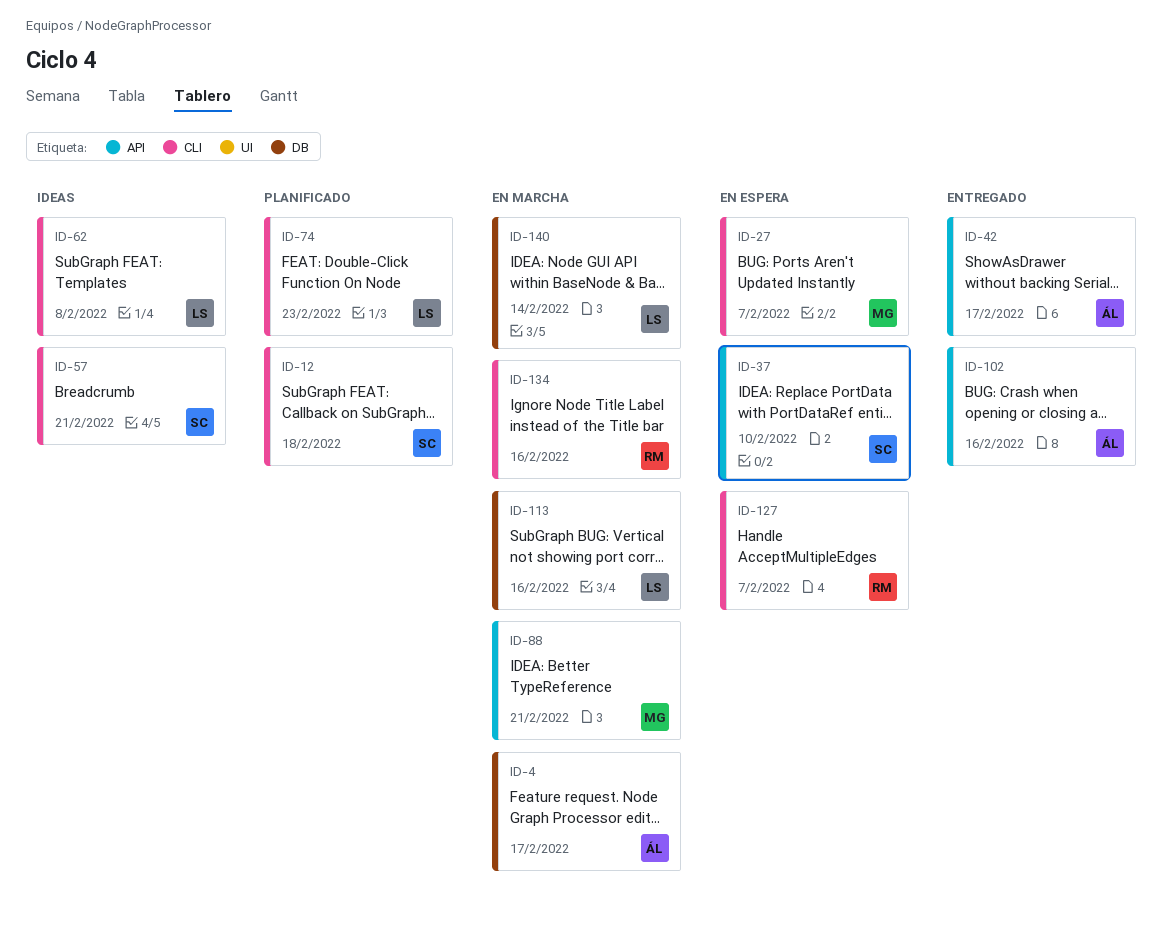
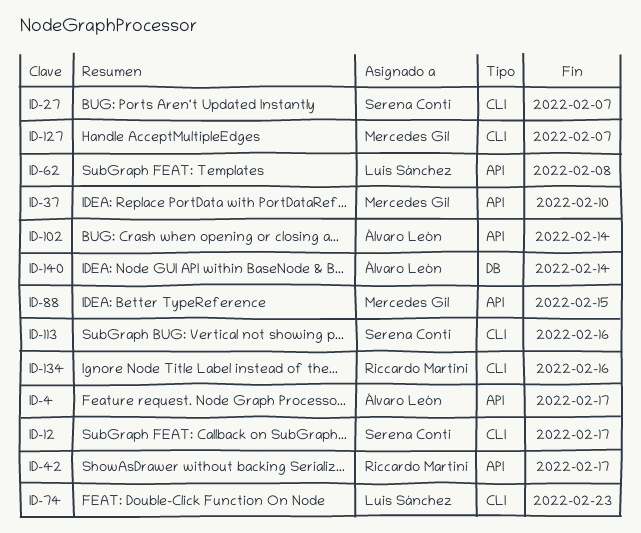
ID-4, label: DB -> API
ID-12, due: Feb 18 -> Feb 17
ID-27, owner: Mercedes Gil -> Serena Conti
ID-37, owner: Serena Conti -> Mercedes Gil
ID-42, owner: Álvaro León -> Riccardo Martini
ID-57: present -> none
ID-62, label: CLI -> API
ID-88, due: Feb 21 -> Feb 15
ID-102, due: Feb 16 -> Feb 14
ID-113, owner: Luis Sánchez -> Serena Conti
ID-113, label: DB -> CLI
ID-127, owner: Riccardo Martini -> Mercedes Gil
ID-140, owner: Luis Sánchez -> Álvaro León

